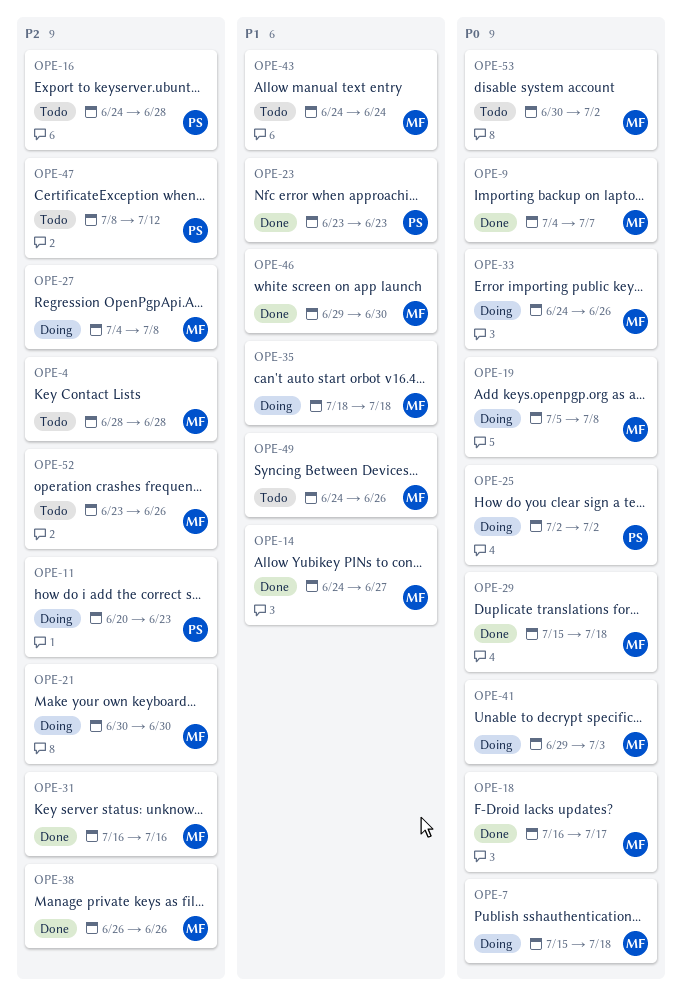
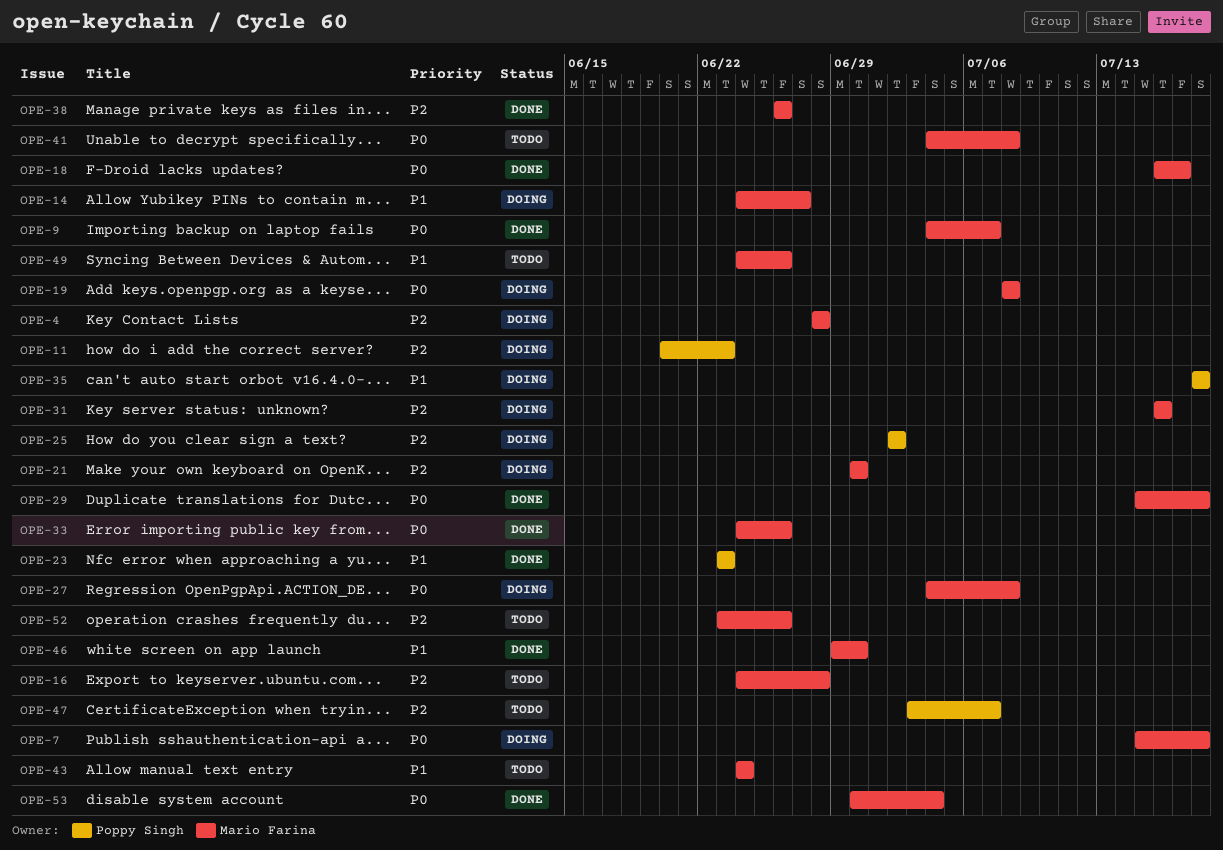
OPE-4, status: Todo -> Doing
OPE-14, status: Done -> Doing
OPE-16, owner: Poppy Singh -> Mario Farina
OPE-19, start: Jul 5 -> Jul 8
OPE-25, priority: P0 -> P2
OPE-27, priority: P2 -> P0
OPE-31, status: Done -> Doing
OPE-33, status: Doing -> Done
OPE-35, owner: Mario Farina -> Poppy Singh
OPE-41, status: Doing -> Todo
OPE-41, start: Jun 29 -> Jul 4
OPE-41, due: Jul 3 -> Jul 8
OPE-47, start: Jul 8 -> Jul 3
OPE-47, due: Jul 12 -> Jul 7
OPE-53, status: Todo -> Done
OPE-53, due: Jul 2 -> Jul 4

